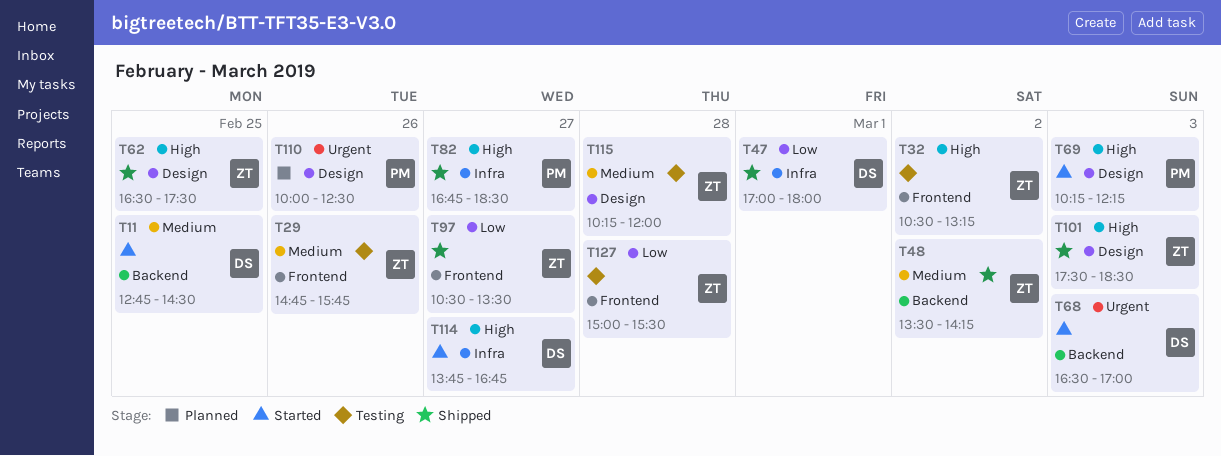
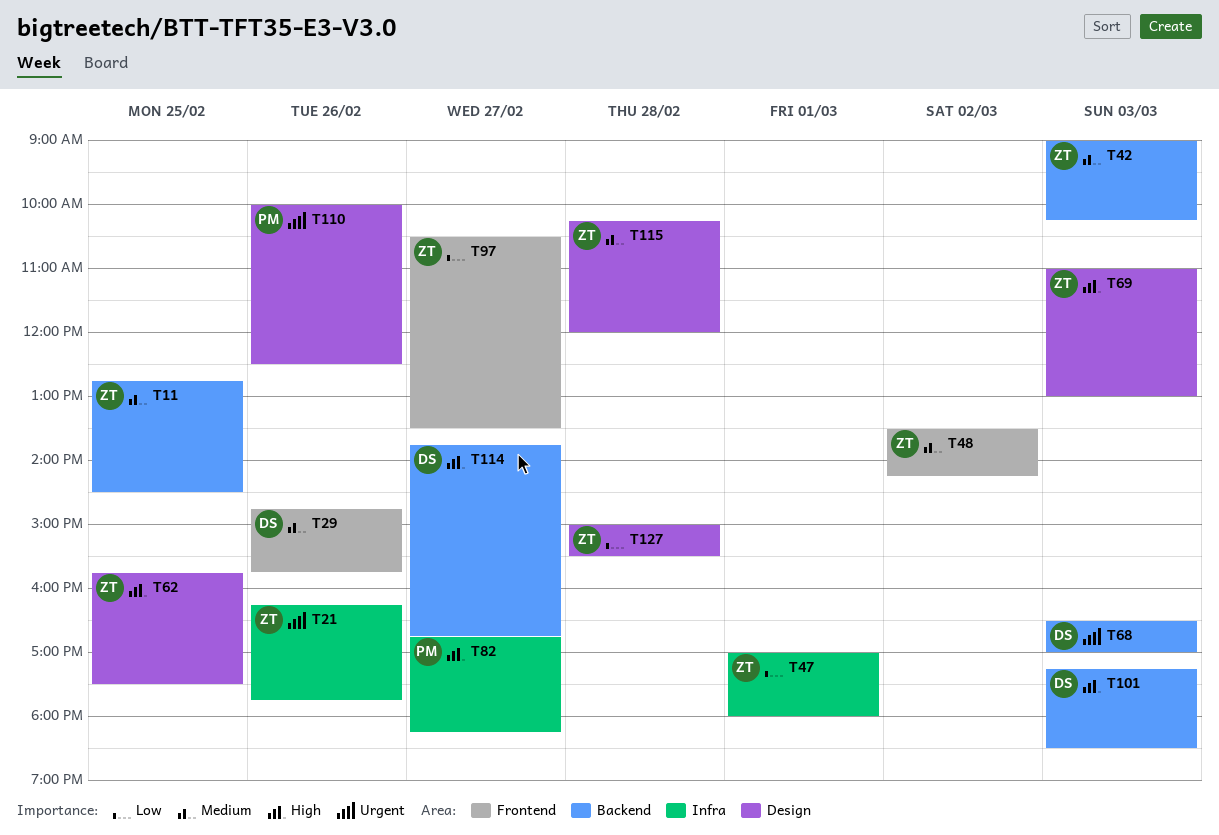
T11, owner: DS -> ZT
T21: none -> present
T29, owner: ZT -> DS
T32: present -> none
T42: none -> present
T47, owner: DS -> ZT
T48, label: Backend -> Frontend
T62, begins: 16:30 -> 15:45
T69, owner: PM -> ZT
T69, begins: 10:15 -> 11:00
T69, ends: 12:15 -> 13:00
T82, ends: 18:30 -> 18:15
T101, owner: ZT -> DS
T101, label: Design -> Backend
T101, begins: 17:30 -> 17:15
T114, label: Infra -> Backend
T127, label: Frontend -> Design

